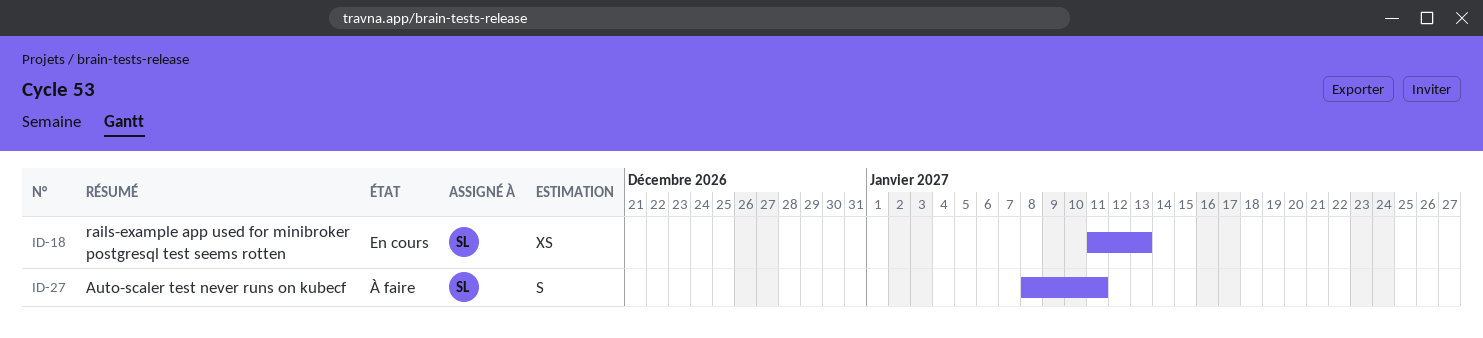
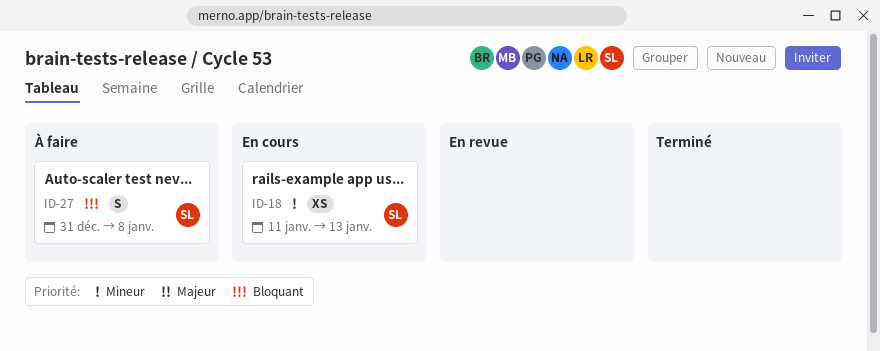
ID-27, start: Jan 8 -> Dec 31
ID-27, due: Jan 11 -> Jan 8

